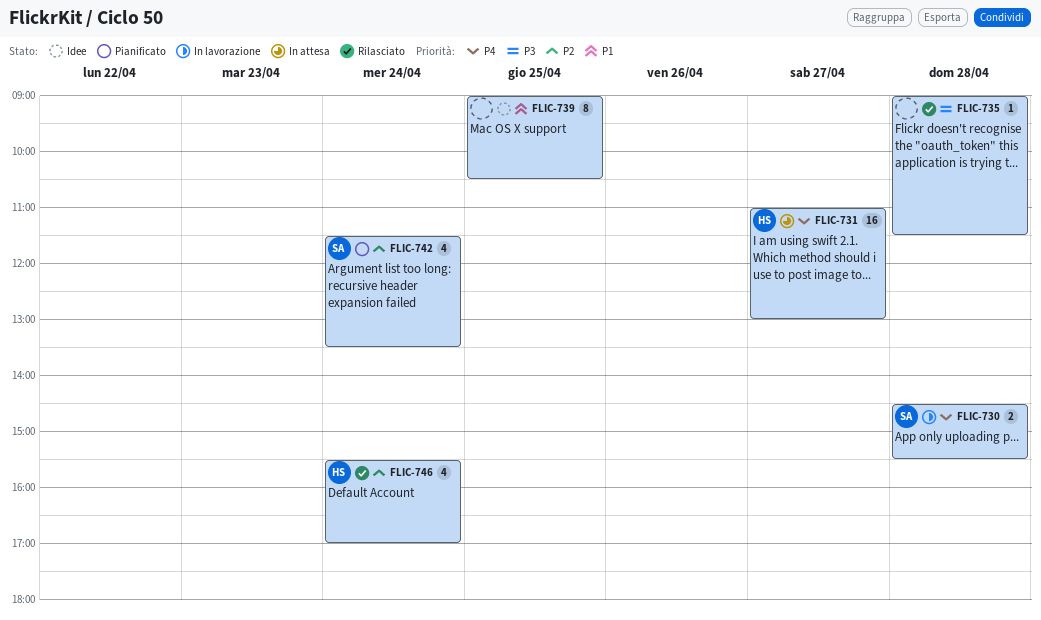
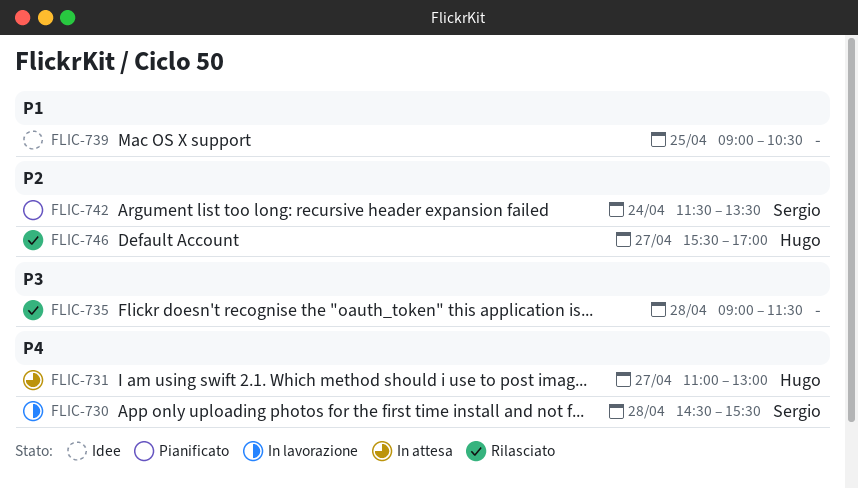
FLIC-746, day: Apr 24 -> Apr 27

